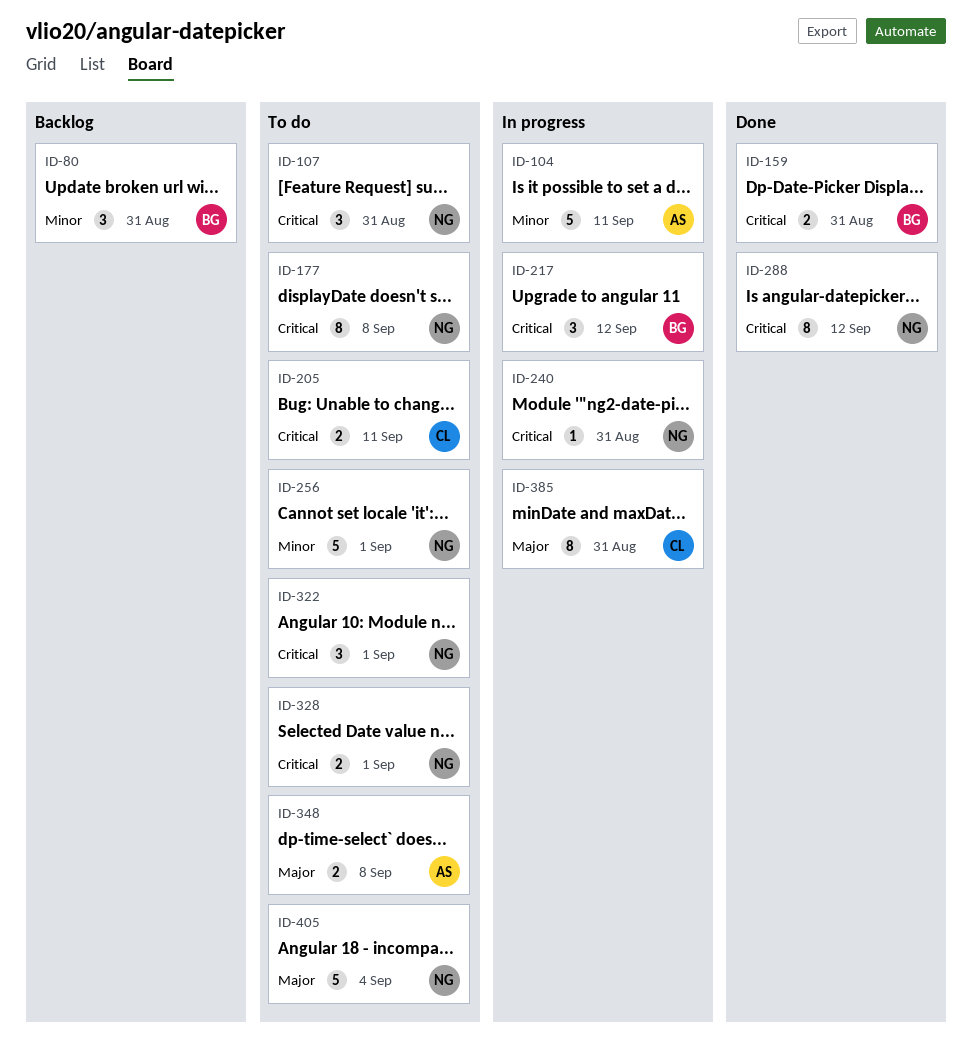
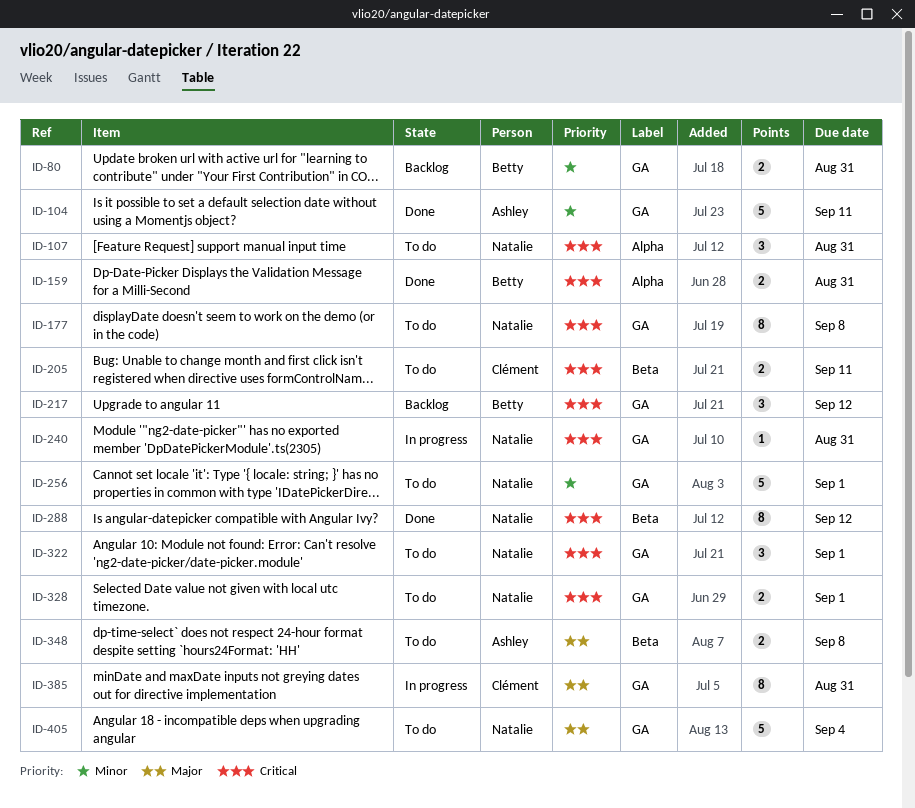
ID-80, estimate: 3 -> 2
ID-104, status: In progress -> Done
ID-217, status: In progress -> Backlog

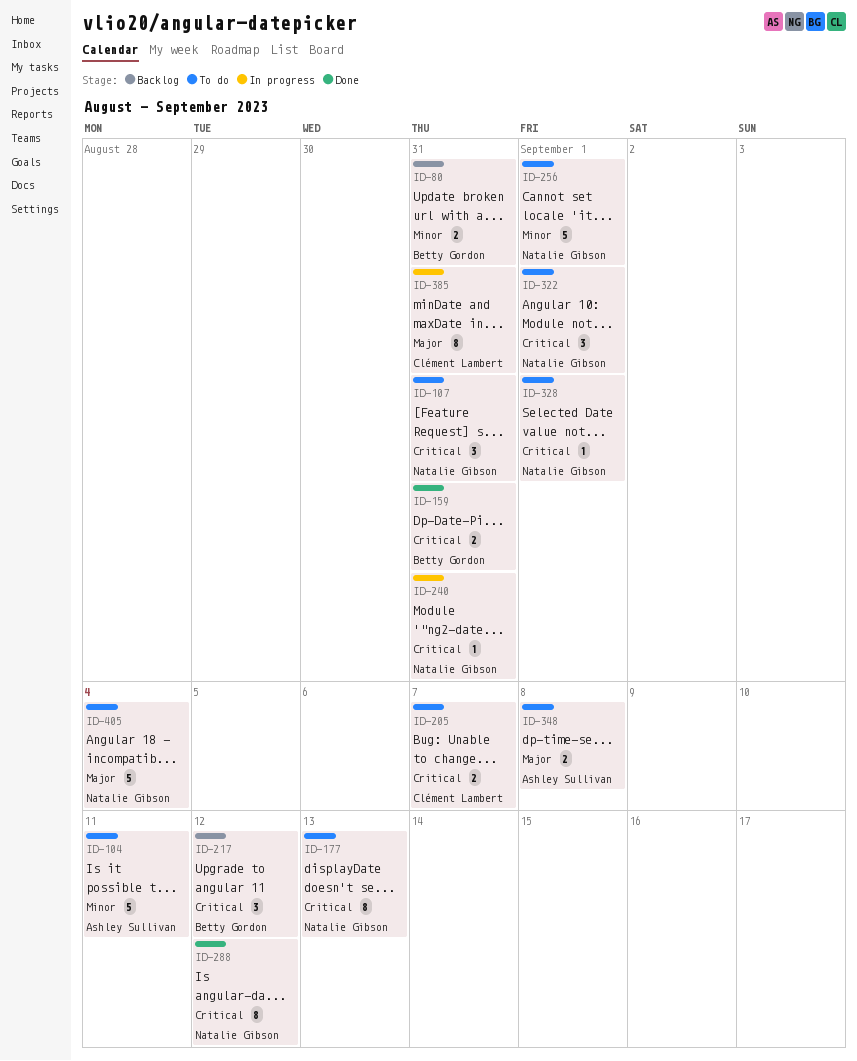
ID-104, status: Done -> To do
ID-177, due: Sep 8 -> Sep 13
ID-205, due: Sep 11 -> Sep 7
ID-328, estimate: 2 -> 1

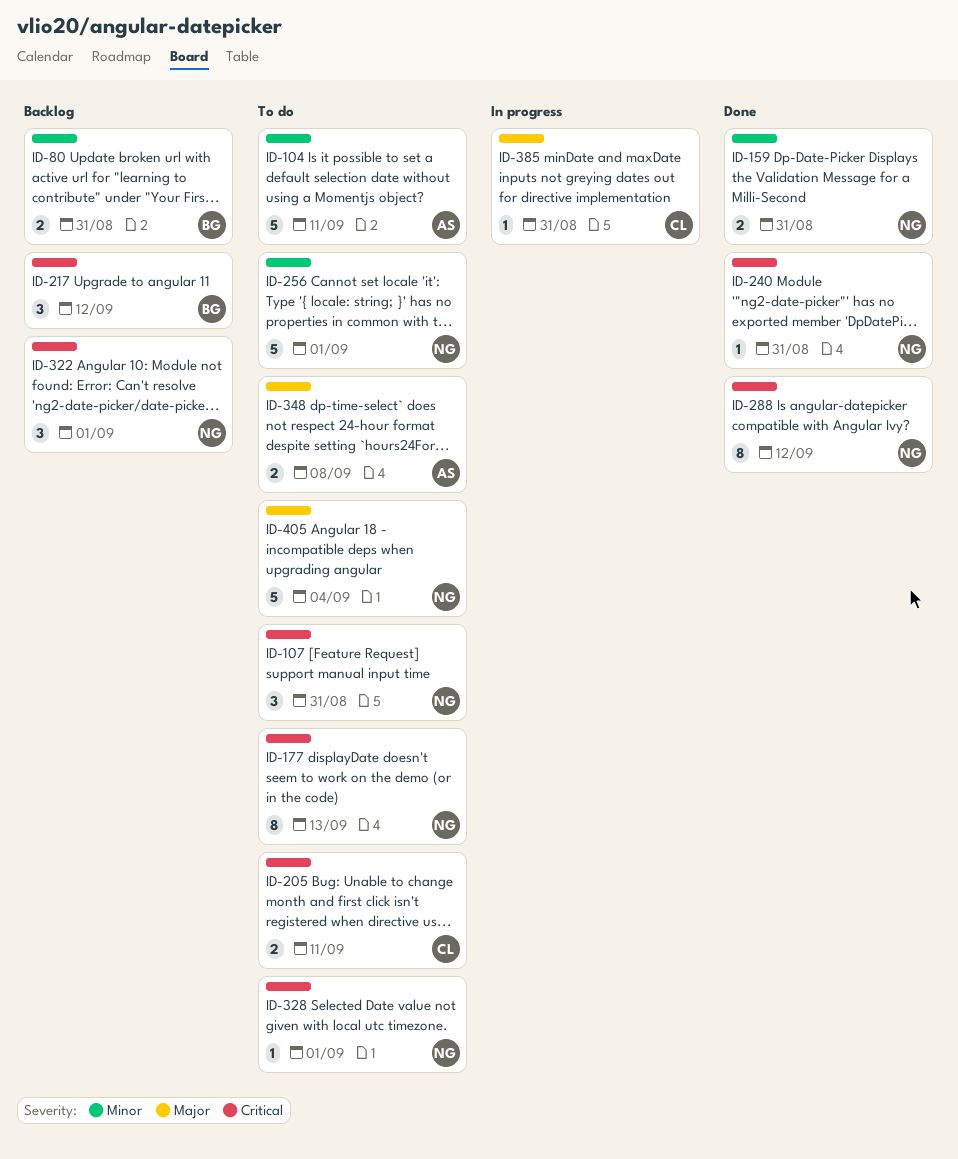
ID-159, owner: Betty Gordon -> Natalie Gibson
ID-159, priority: Critical -> Minor
ID-205, due: Sep 7 -> Sep 11
ID-240, status: In progress -> Done
ID-322, status: To do -> Backlog
ID-385, estimate: 8 -> 1

